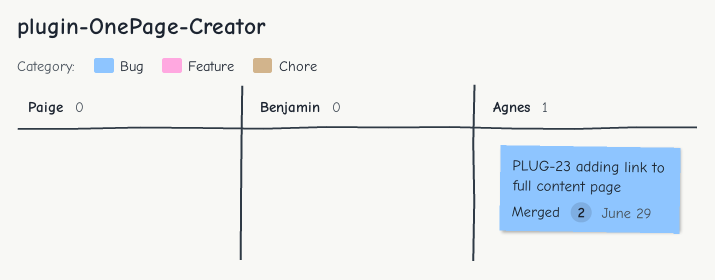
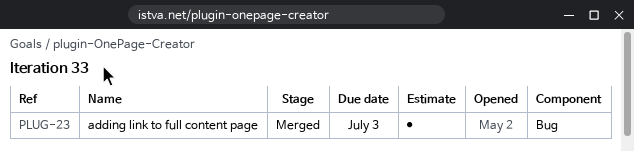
PLUG-23, estimate: 2 -> 1
PLUG-23, due: Jun 29 -> Jul 3

